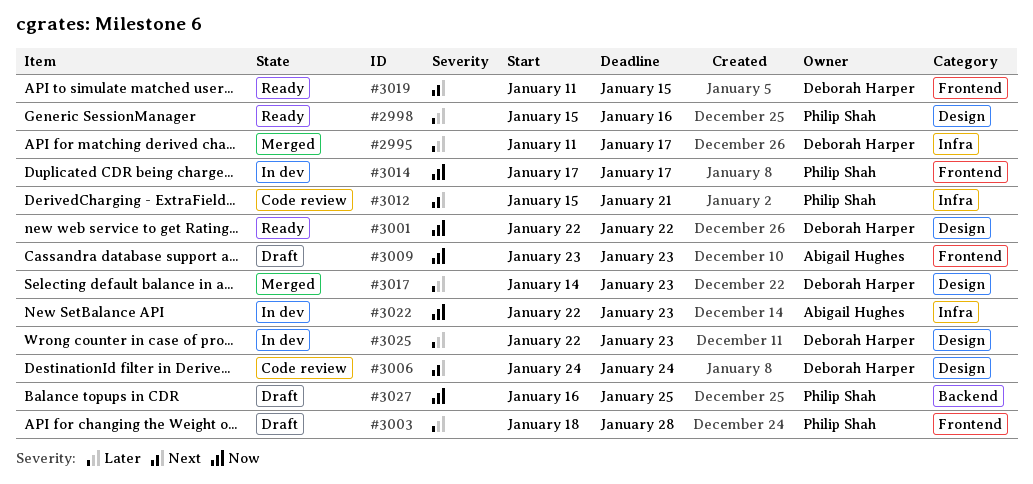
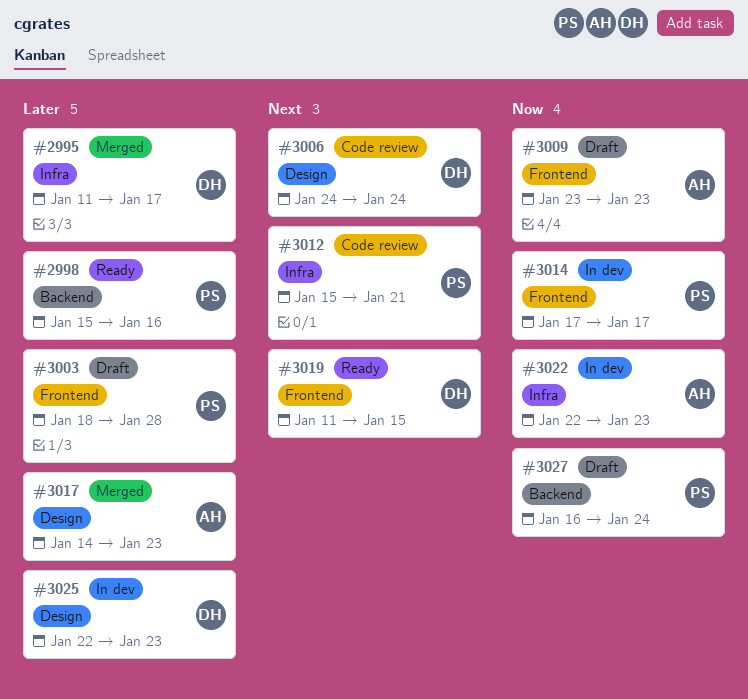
#2998, label: Design -> Backend
#3001: present -> none
#3017, owner: Deborah Harper -> Abigail Hughes
#3027, due: Jan 25 -> Jan 24

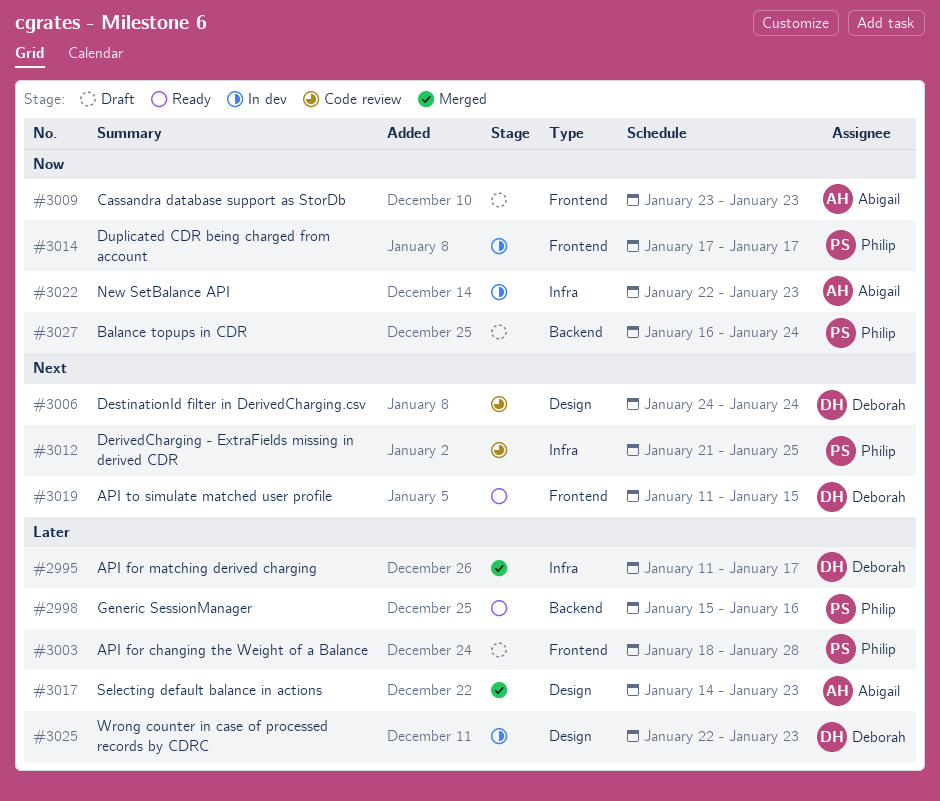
#3012, start: Jan 15 -> Jan 21
#3012, due: Jan 21 -> Jan 25

